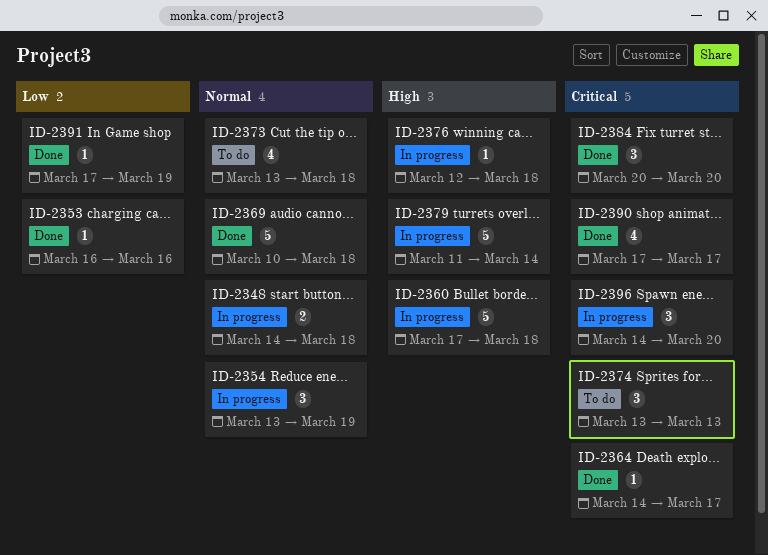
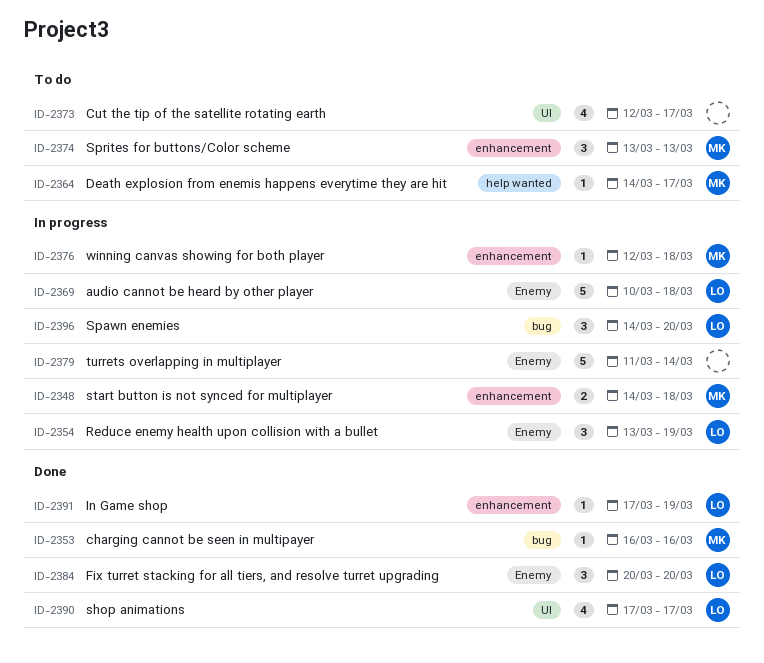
ID-2360: present -> none
ID-2364, status: Done -> To do
ID-2369, status: Done -> In progress
ID-2373, start: Mar 13 -> Mar 12
ID-2373, due: Mar 18 -> Mar 17

